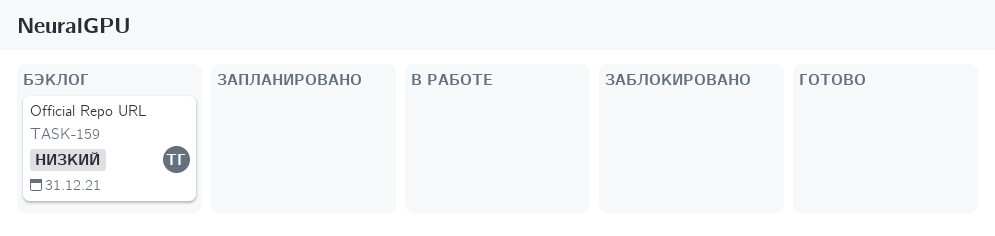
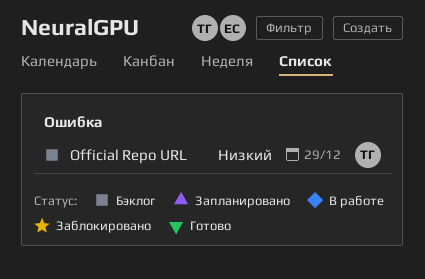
Official Repo URL, due: Dec 31 -> Dec 29

